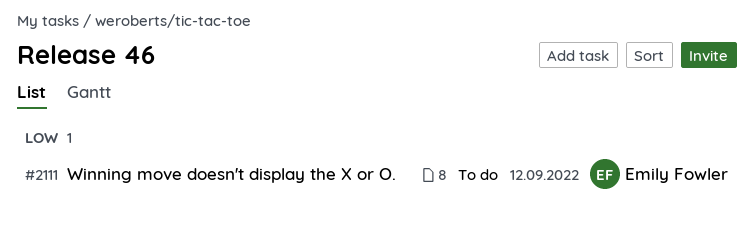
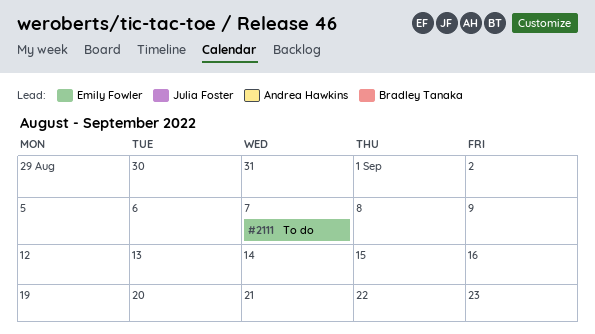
#2111, due: Sep 12 -> Sep 7

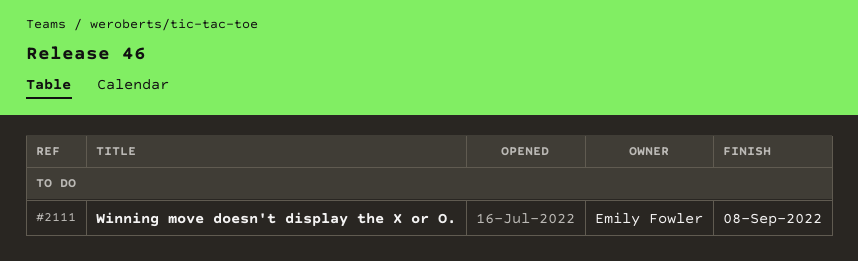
#2111, due: Sep 7 -> Sep 8

